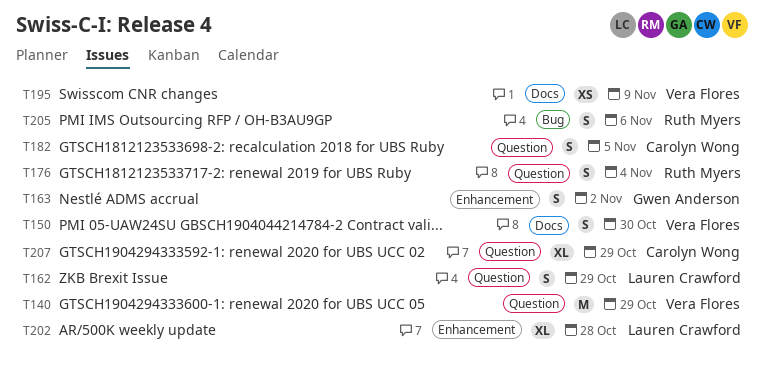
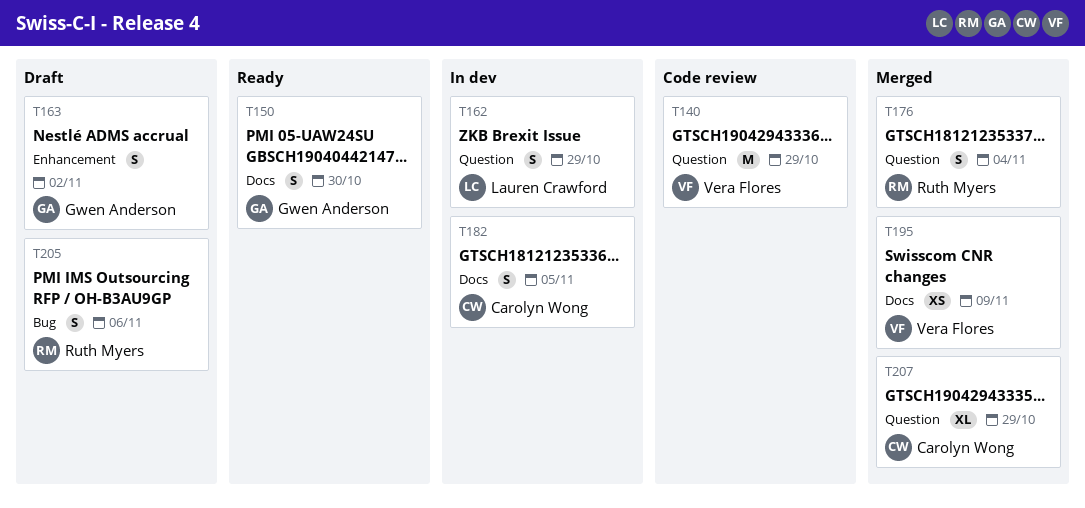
T150, owner: Vera Flores -> Gwen Anderson
T182, label: Question -> Docs
T202: present -> none

